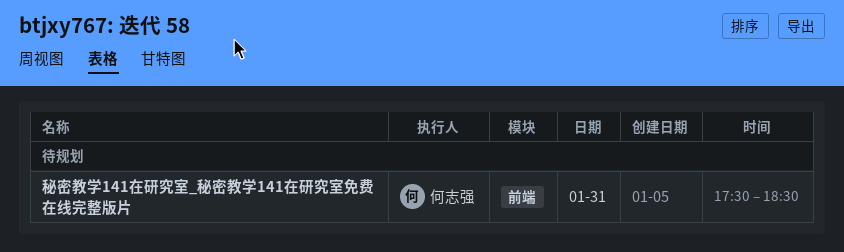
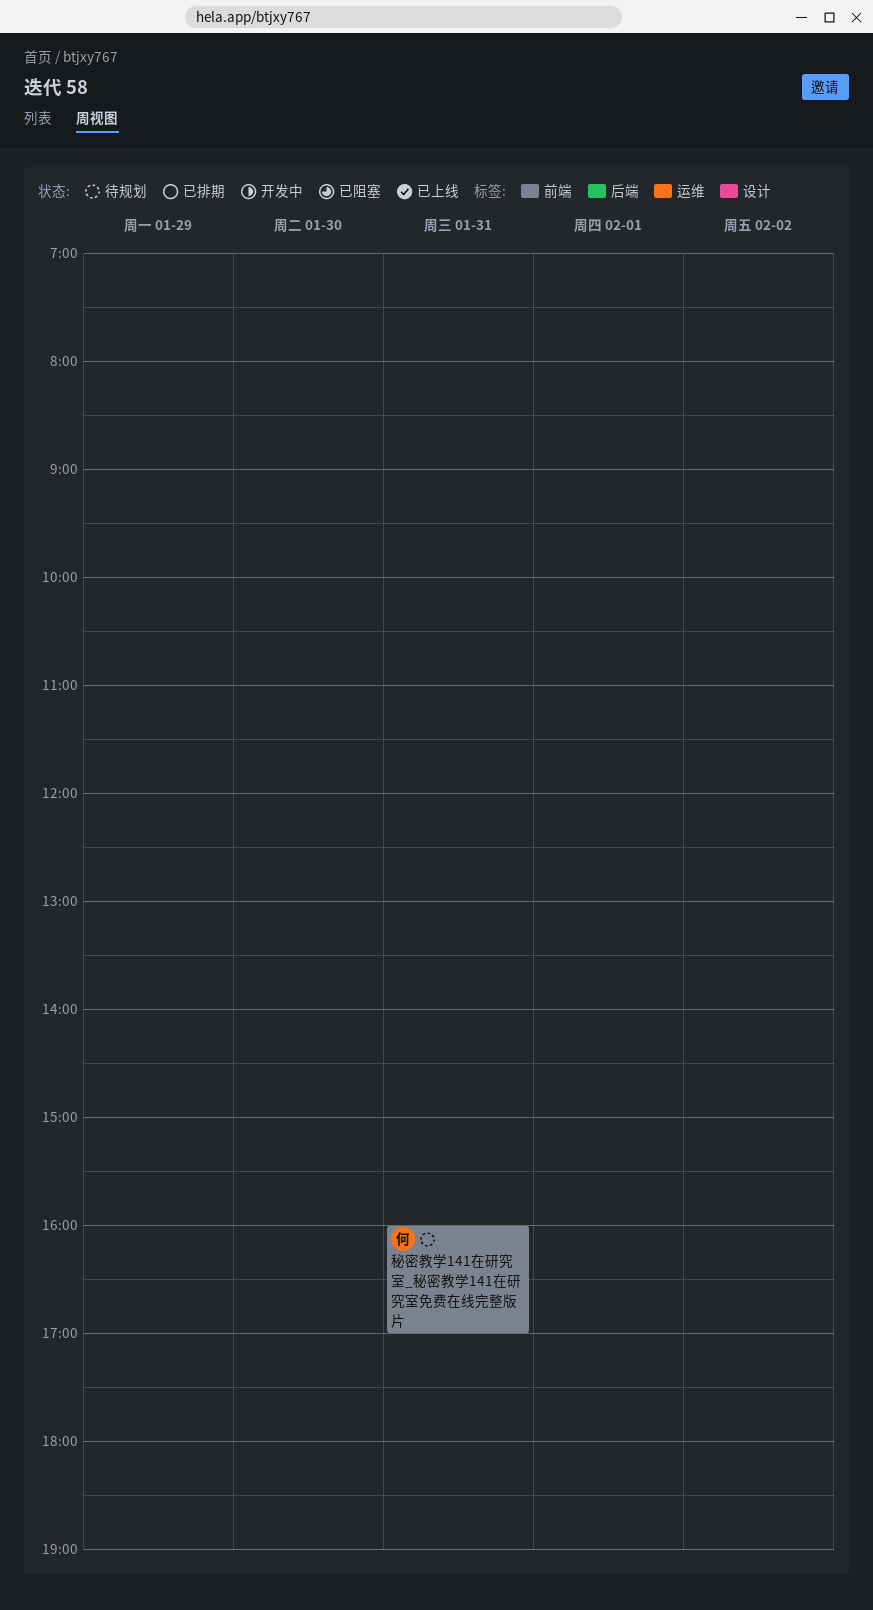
秘密教学141在研究室_秘密教学141在研究室免费在线完整版片, begins: 17:30 -> 16:00
秘密教学141在研究室_秘密教学141在研究室免费在线完整版片, ends: 18:30 -> 17:00

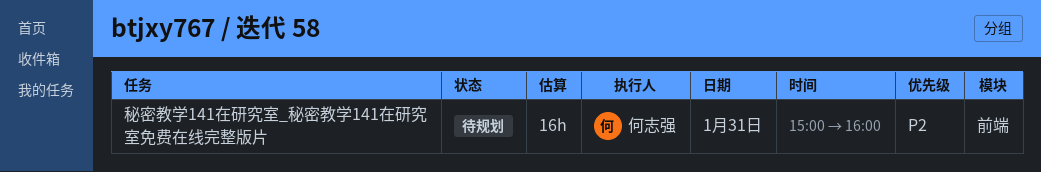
秘密教学141在研究室_秘密教学141在研究室免费在线完整版片, begins: 16:00 -> 15:00
秘密教学141在研究室_秘密教学141在研究室免费在线完整版片, ends: 17:00 -> 16:00

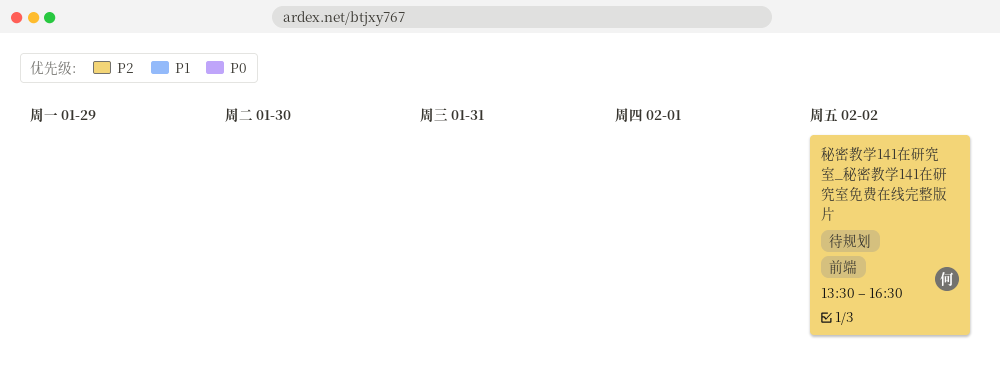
秘密教学141在研究室_秘密教学141在研究室免费在线完整版片, day: Jan 31 -> Feb 2
秘密教学141在研究室_秘密教学141在研究室免费在线完整版片, begins: 15:00 -> 13:30
秘密教学141在研究室_秘密教学141在研究室免费在线完整版片, ends: 16:00 -> 16:30

